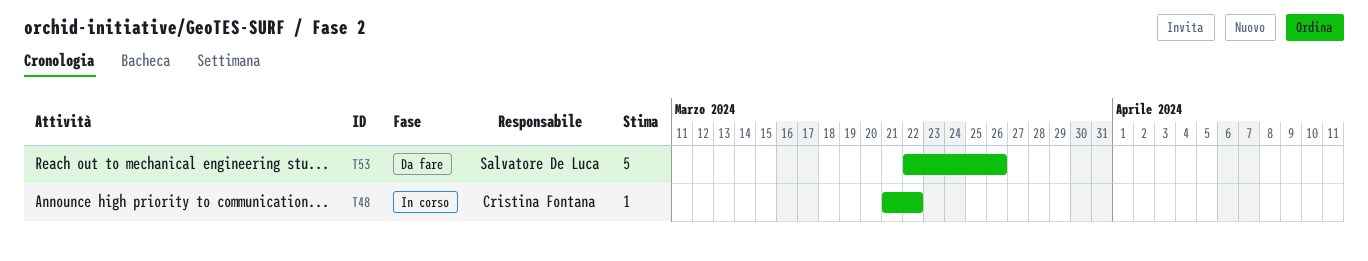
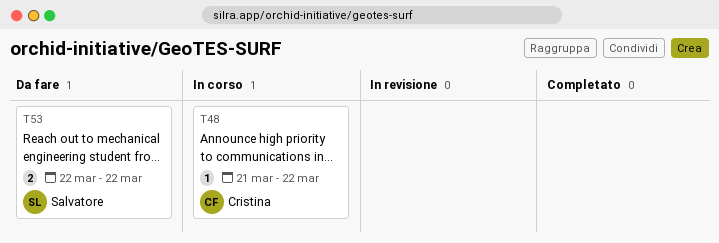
T53, estimate: 5 -> 2
T53, due: Mar 26 -> Mar 22

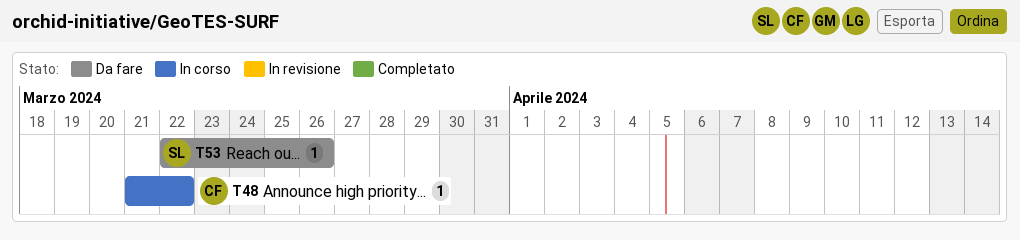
T53, estimate: 2 -> 1
T53, due: Mar 22 -> Mar 26

